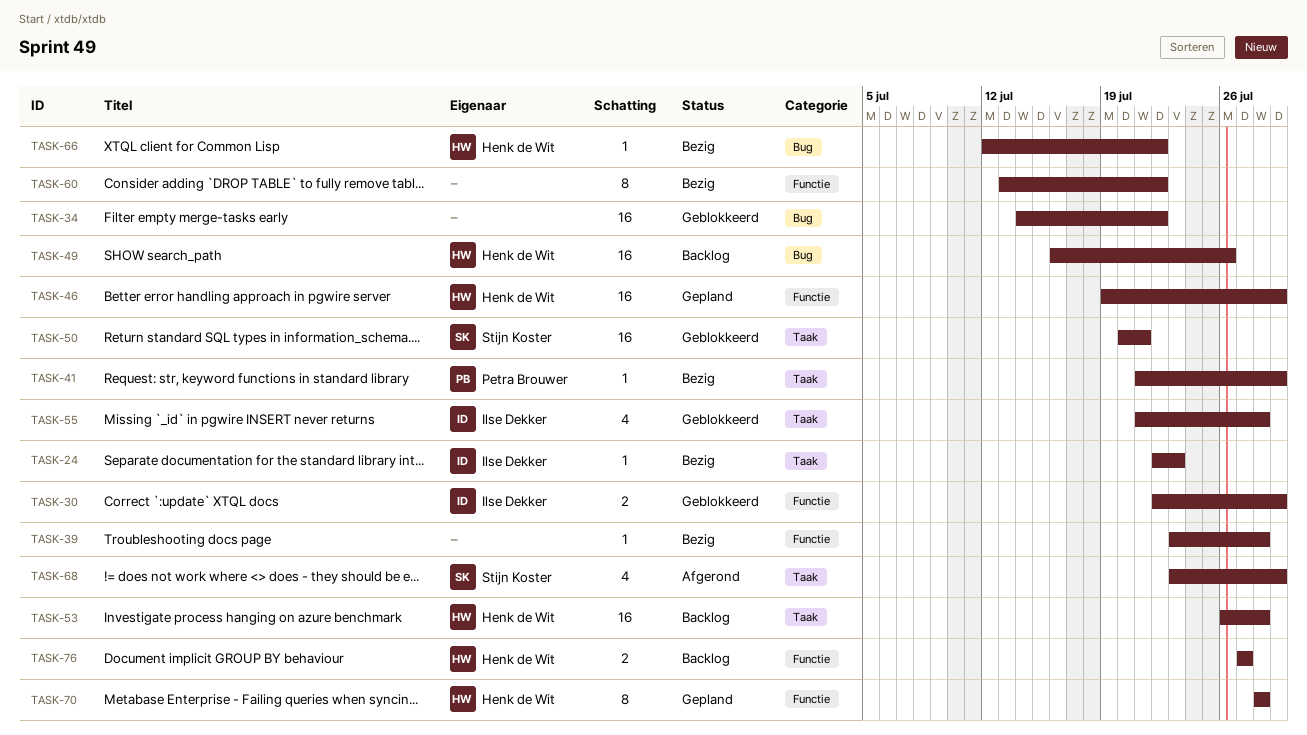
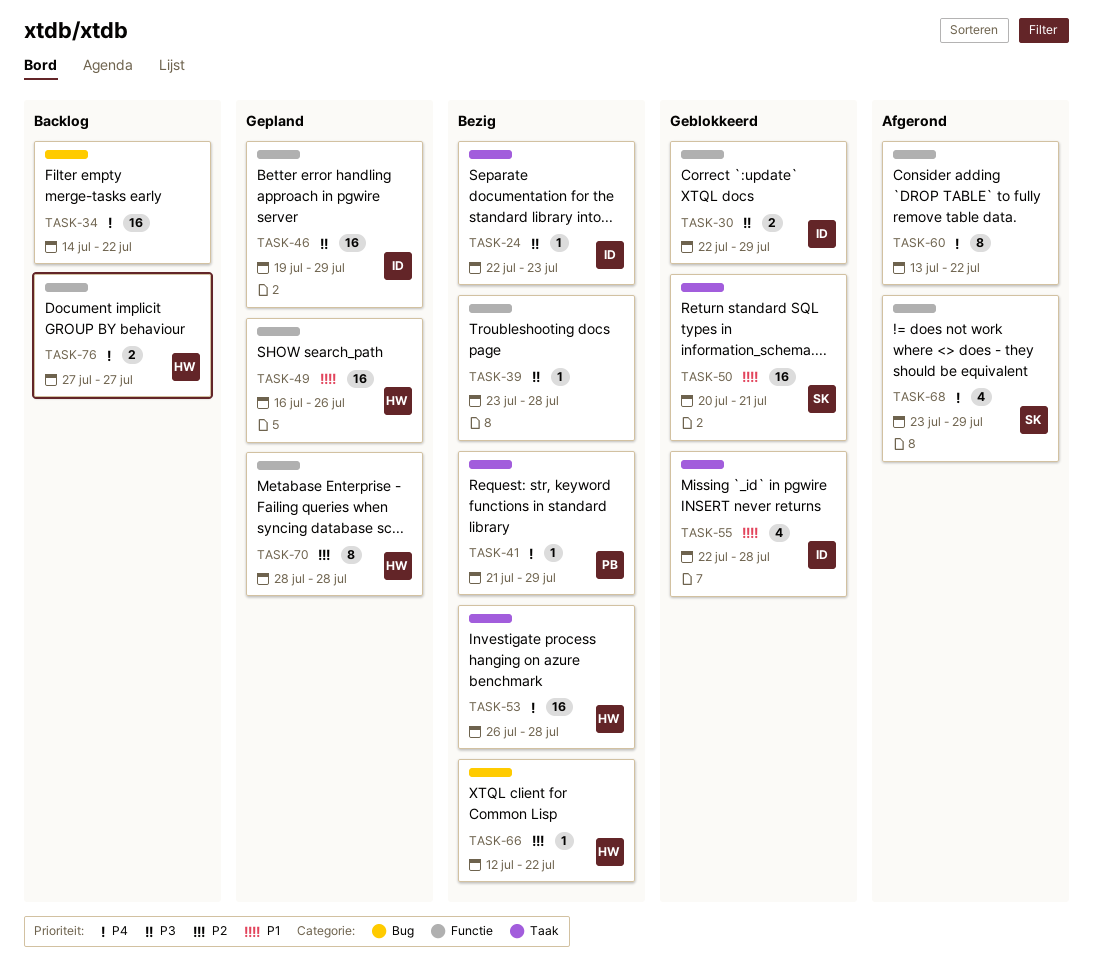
TASK-34, status: Geblokkeerd -> Backlog
TASK-46, owner: Henk de Wit -> Ilse Dekker
TASK-49, status: Backlog -> Gepland
TASK-49, label: Bug -> Functie
TASK-53, status: Backlog -> Bezig
TASK-55, start: Jul 21 -> Jul 22
TASK-60, status: Bezig -> Afgerond
TASK-68, label: Taak -> Functie

